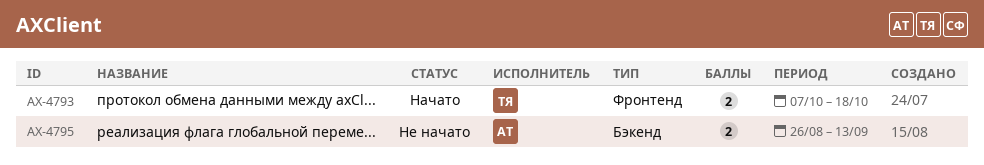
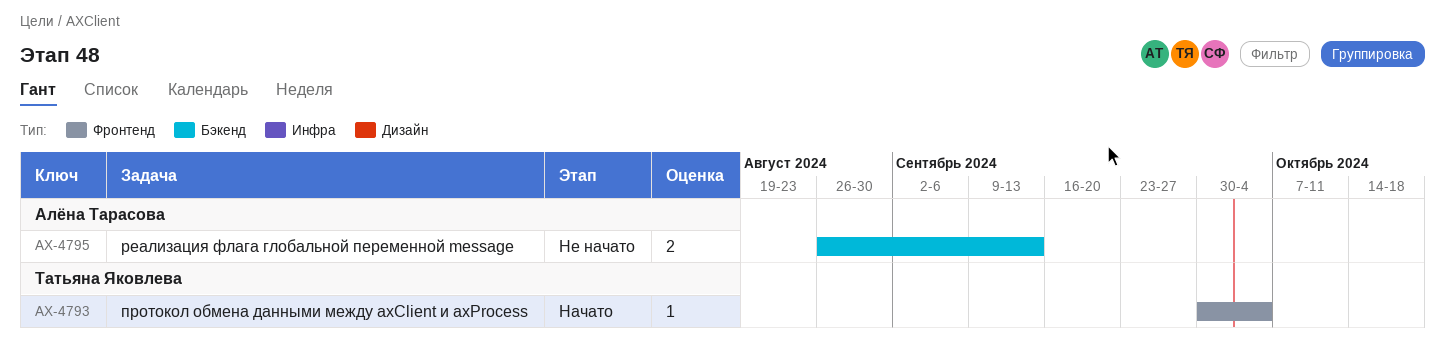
AX-4793, estimate: 2 -> 1
AX-4793, start: Oct 7 -> Sep 30
AX-4793, due: Oct 18 -> Oct 4

